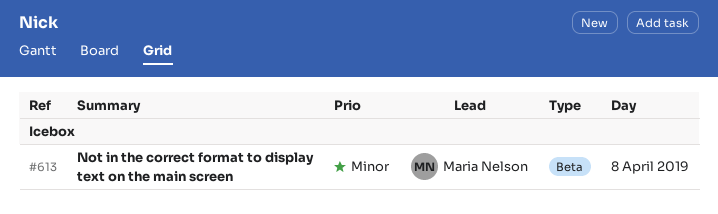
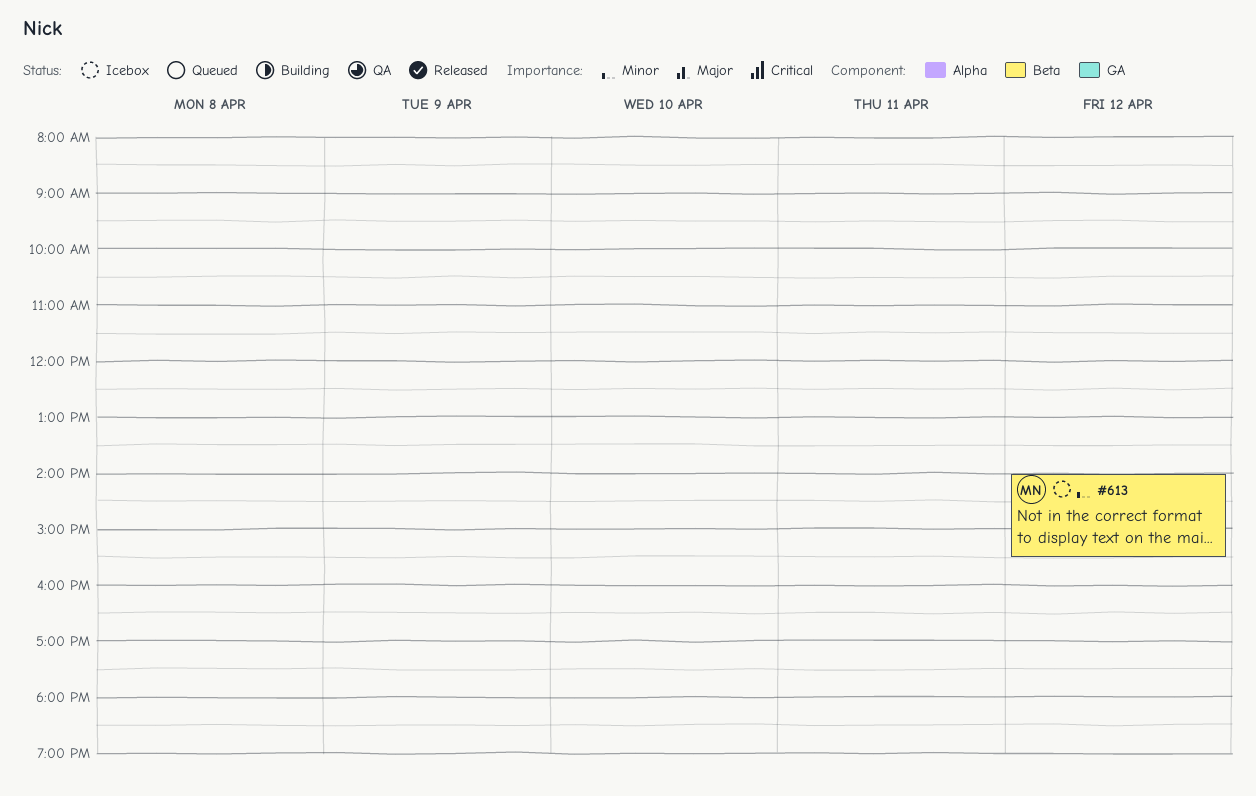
#613, day: Apr 8 -> Apr 12

